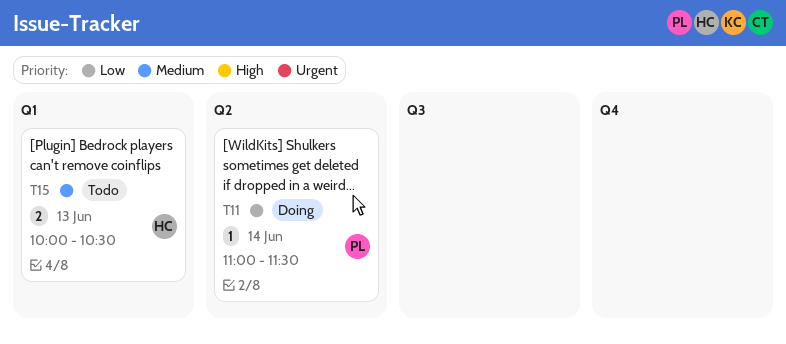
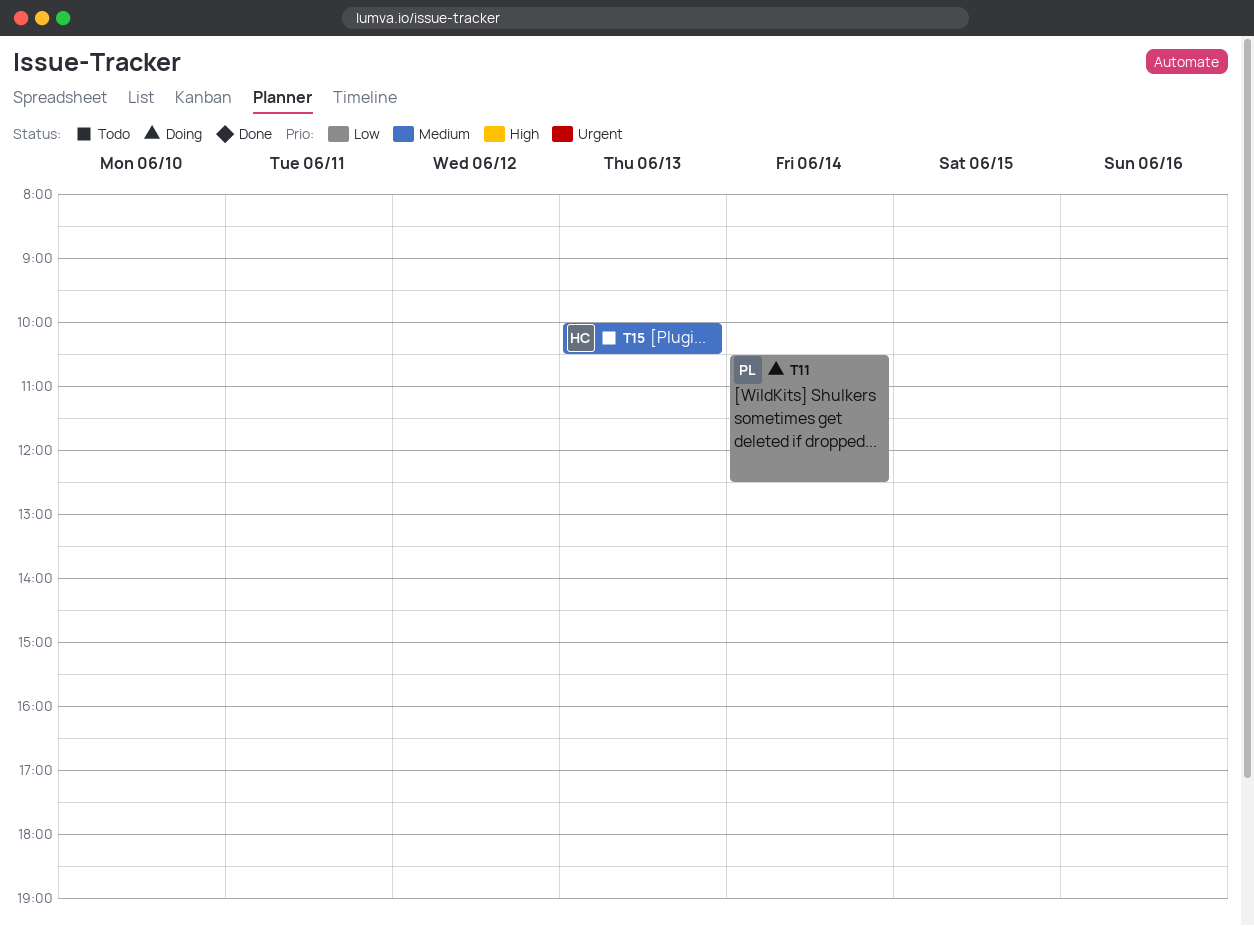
T11, begins: 11:00 -> 10:30
T11, ends: 11:30 -> 12:30

